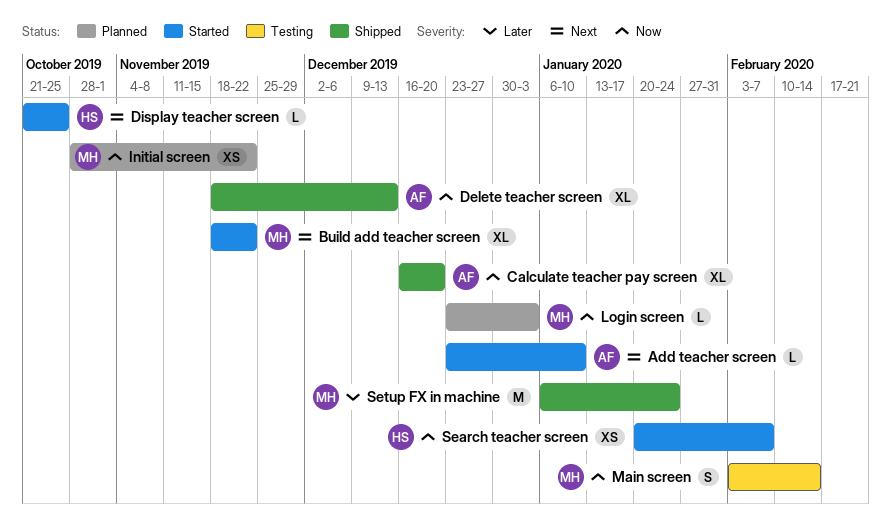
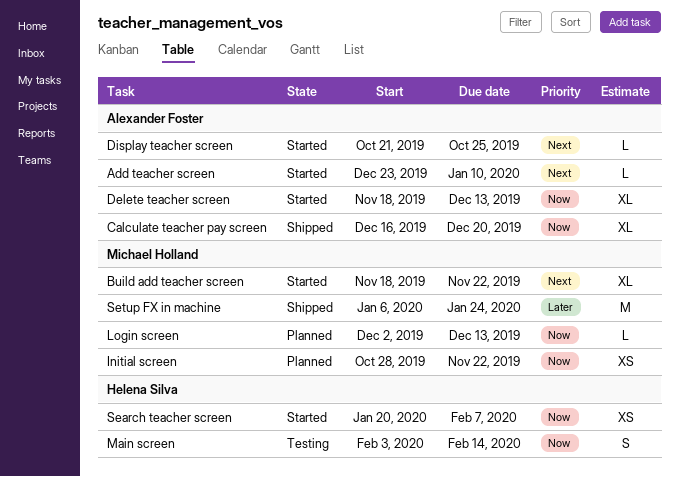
Delete teacher screen, status: Shipped -> Started
Display teacher screen, owner: Helena Silva -> Alexander Foster
Login screen, start: Dec 23 -> Dec 2
Login screen, due: Jan 3 -> Dec 13
Main screen, owner: Michael Holland -> Helena Silva

